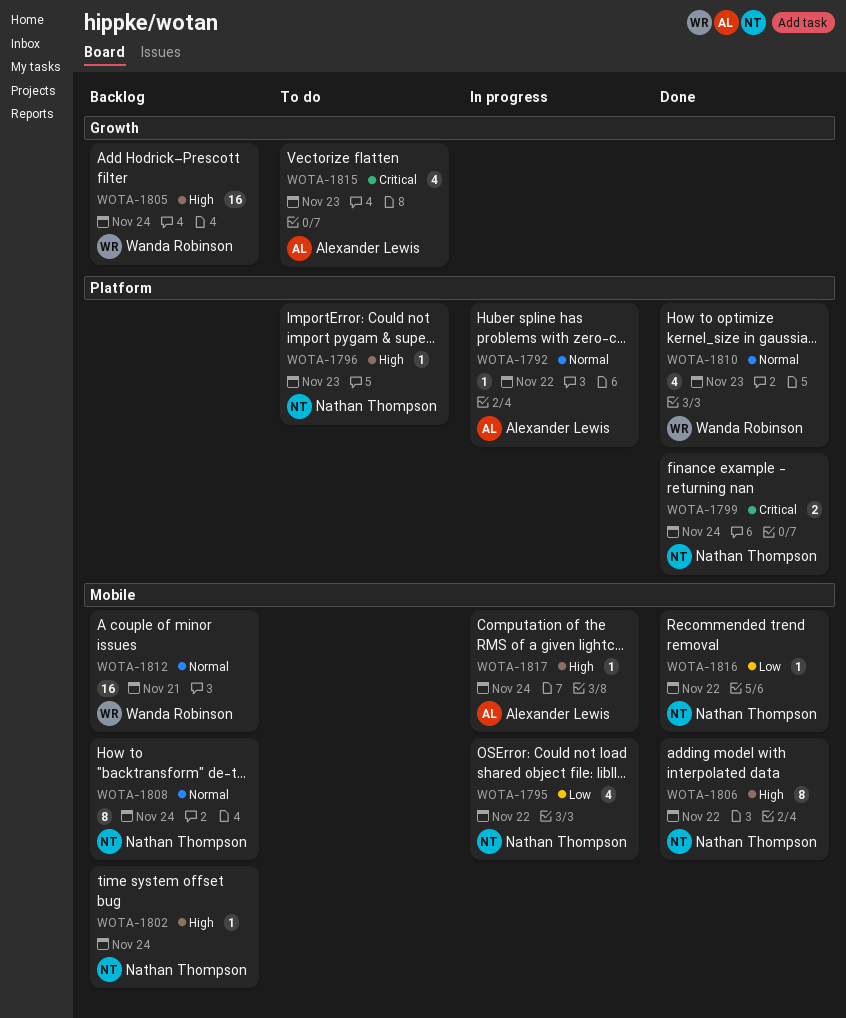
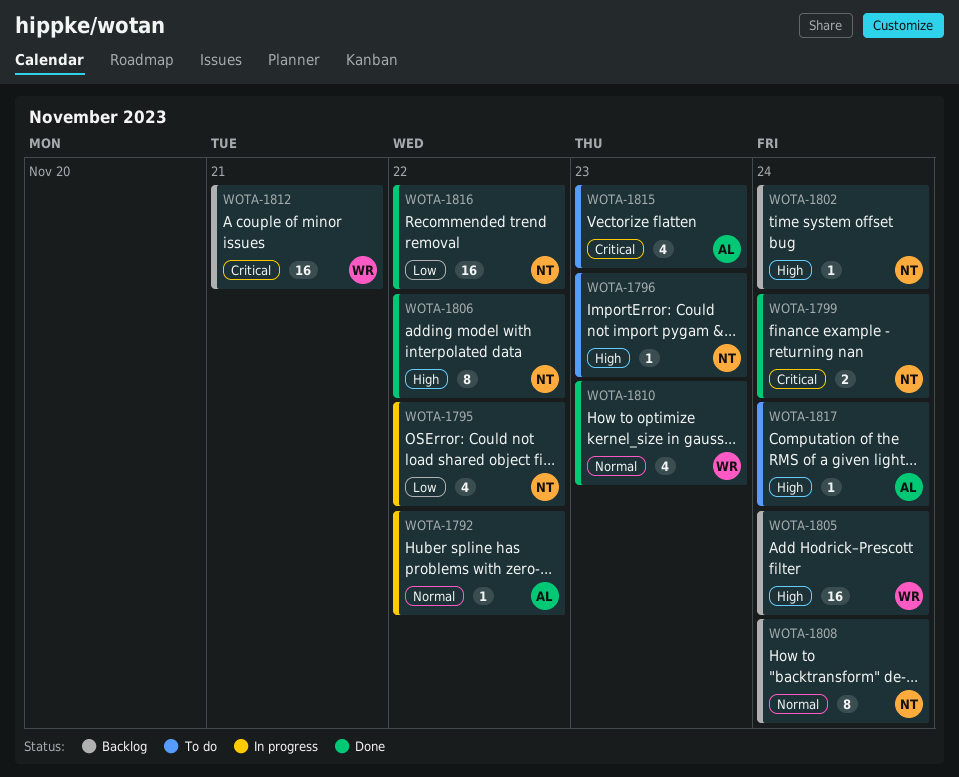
WOTA-1812, priority: Normal -> Critical
WOTA-1816, estimate: 1 -> 16
WOTA-1817, status: In progress -> To do

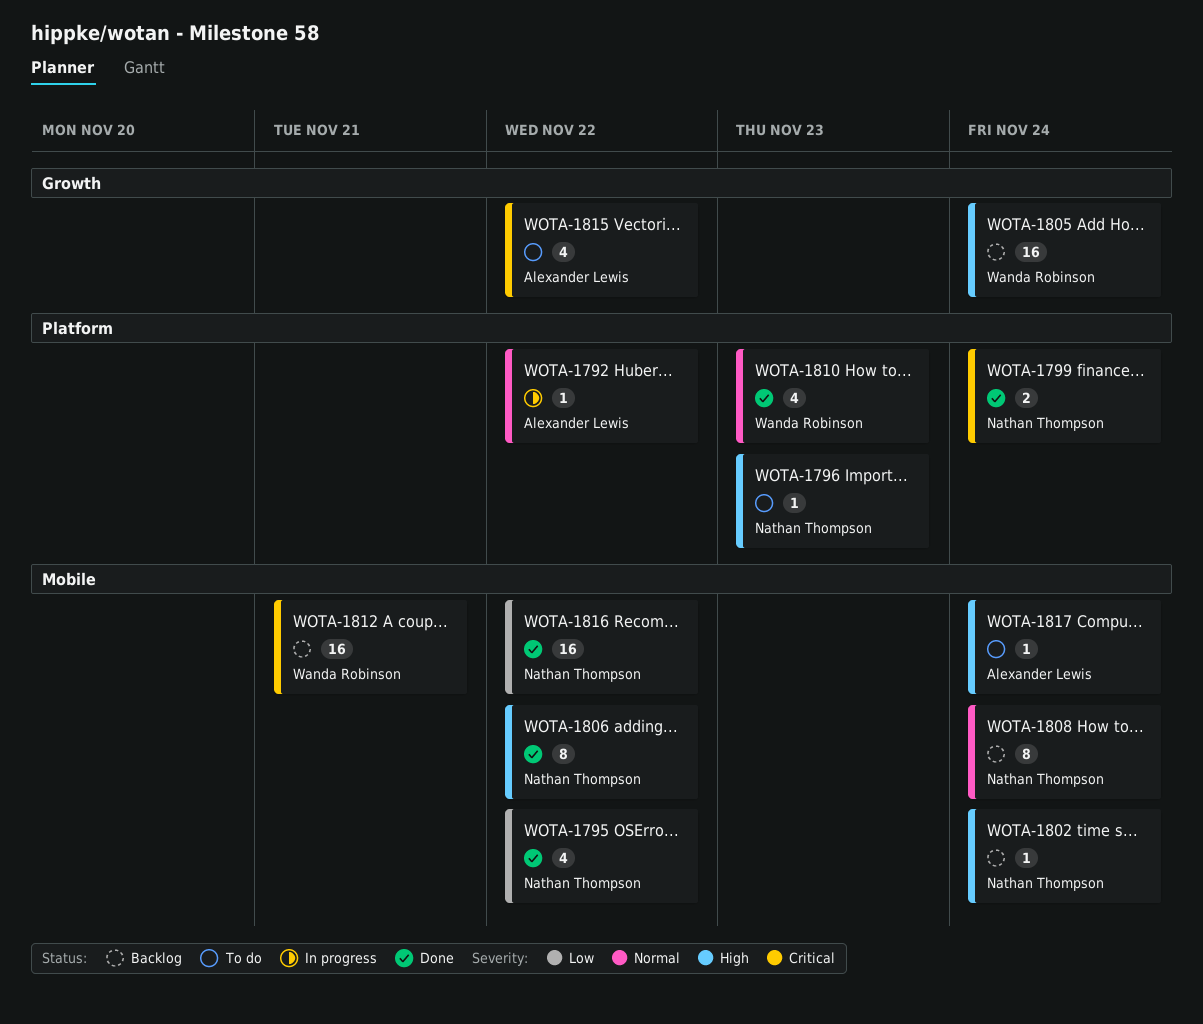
WOTA-1795, status: In progress -> Done
WOTA-1815, due: Nov 23 -> Nov 22

